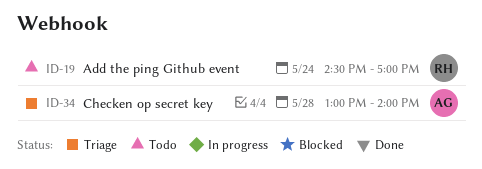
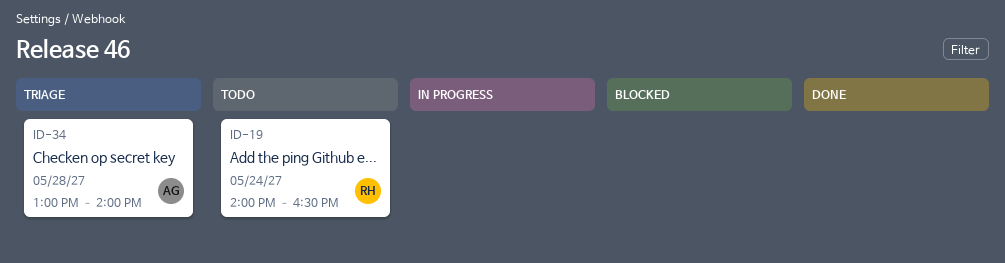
ID-19, begins: 14:30 -> 14:00
ID-19, ends: 17:00 -> 16:30

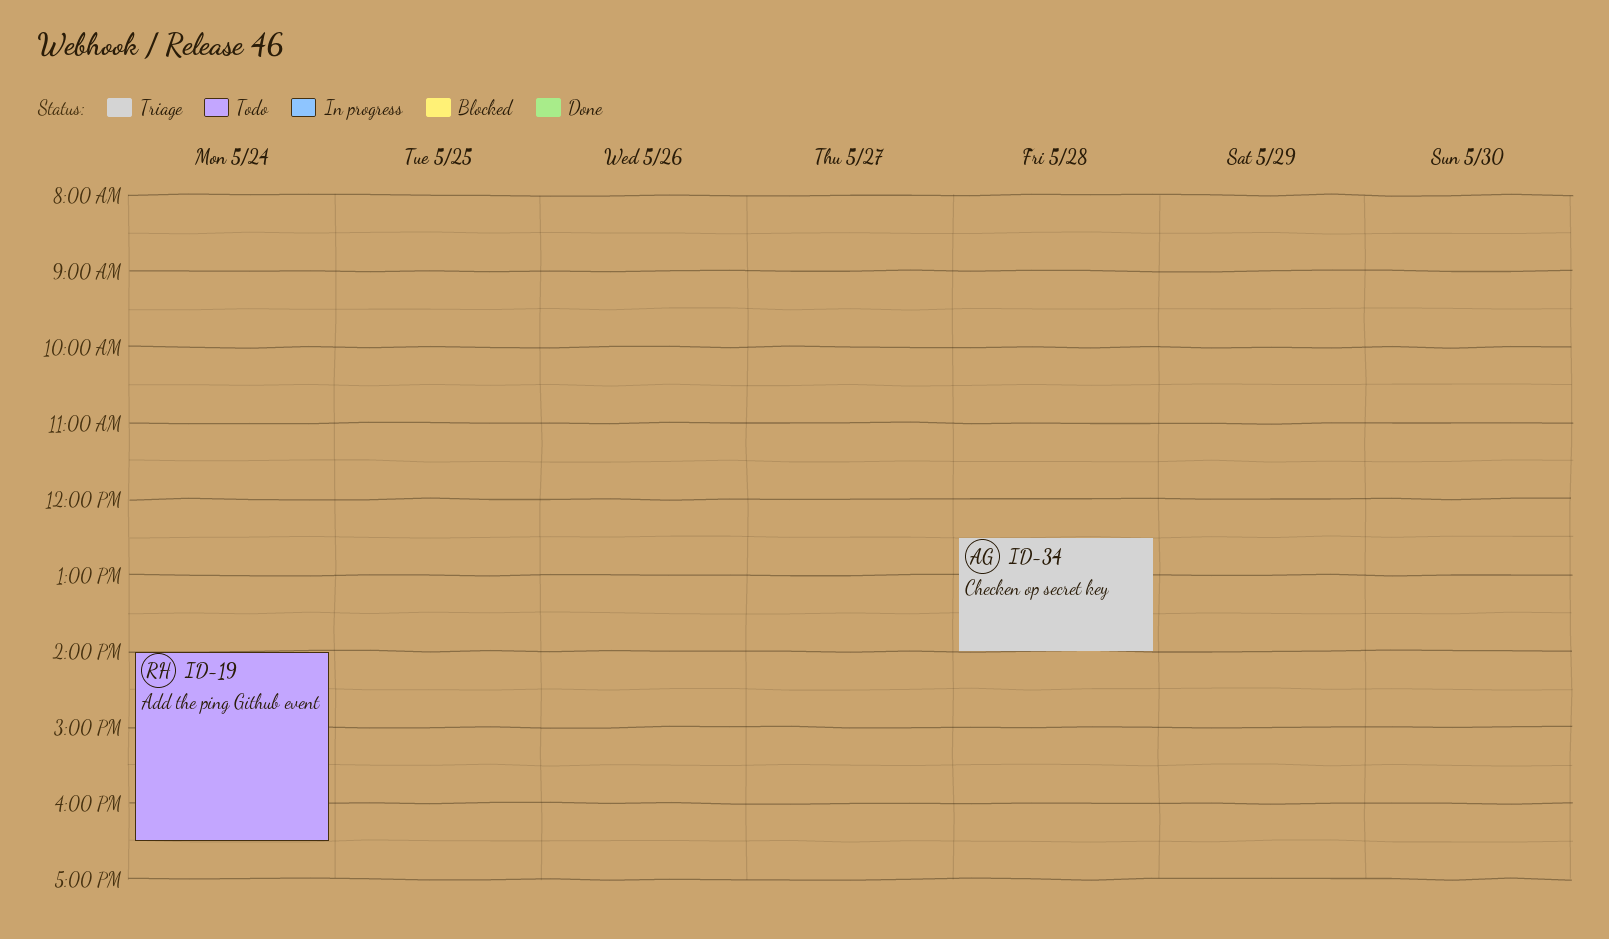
ID-34, begins: 13:00 -> 12:30

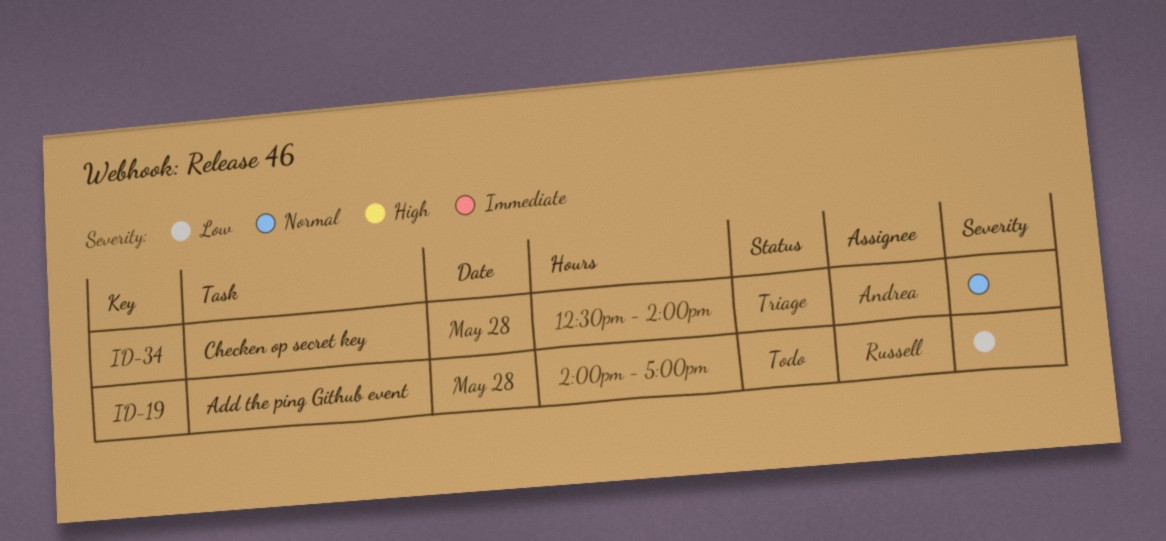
ID-19, day: May 24 -> May 28
ID-19, ends: 16:30 -> 17:00

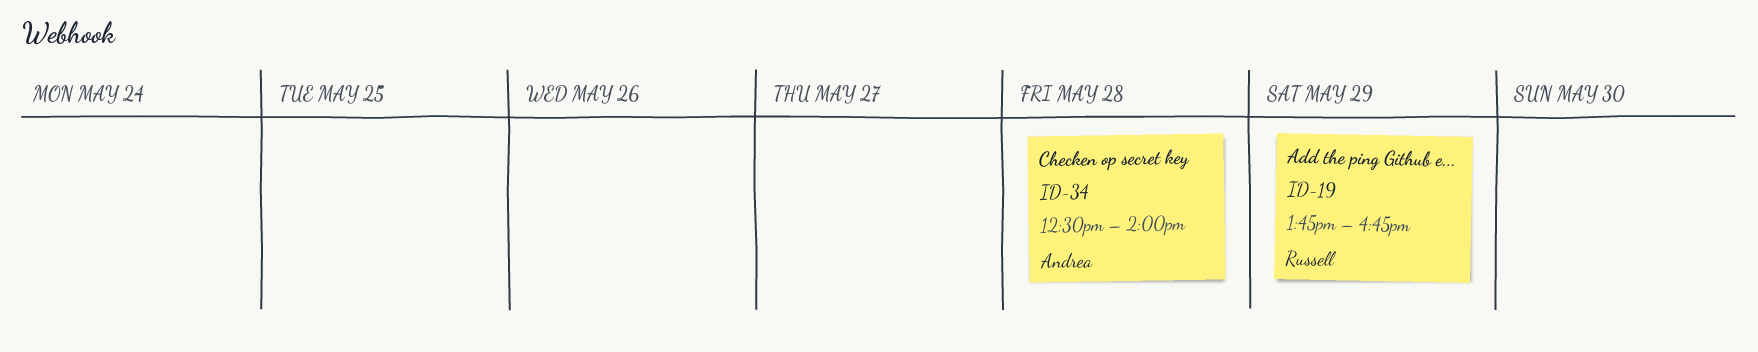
ID-19, day: May 28 -> May 29
ID-19, begins: 14:00 -> 13:45
ID-19, ends: 17:00 -> 16:45

